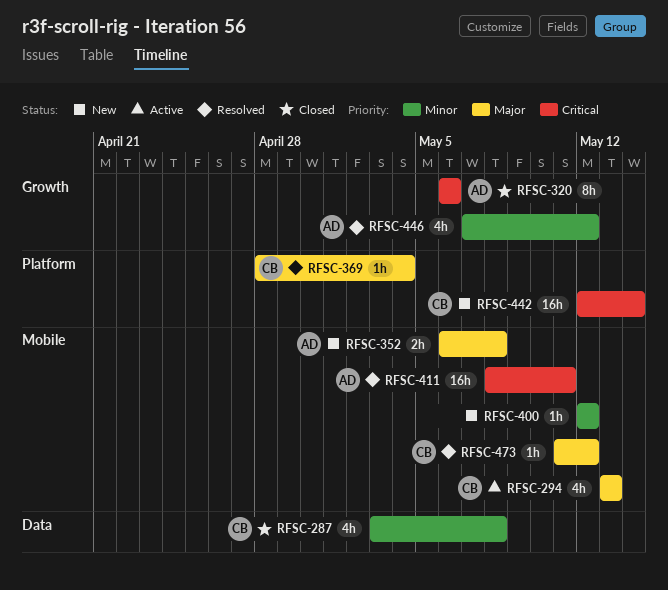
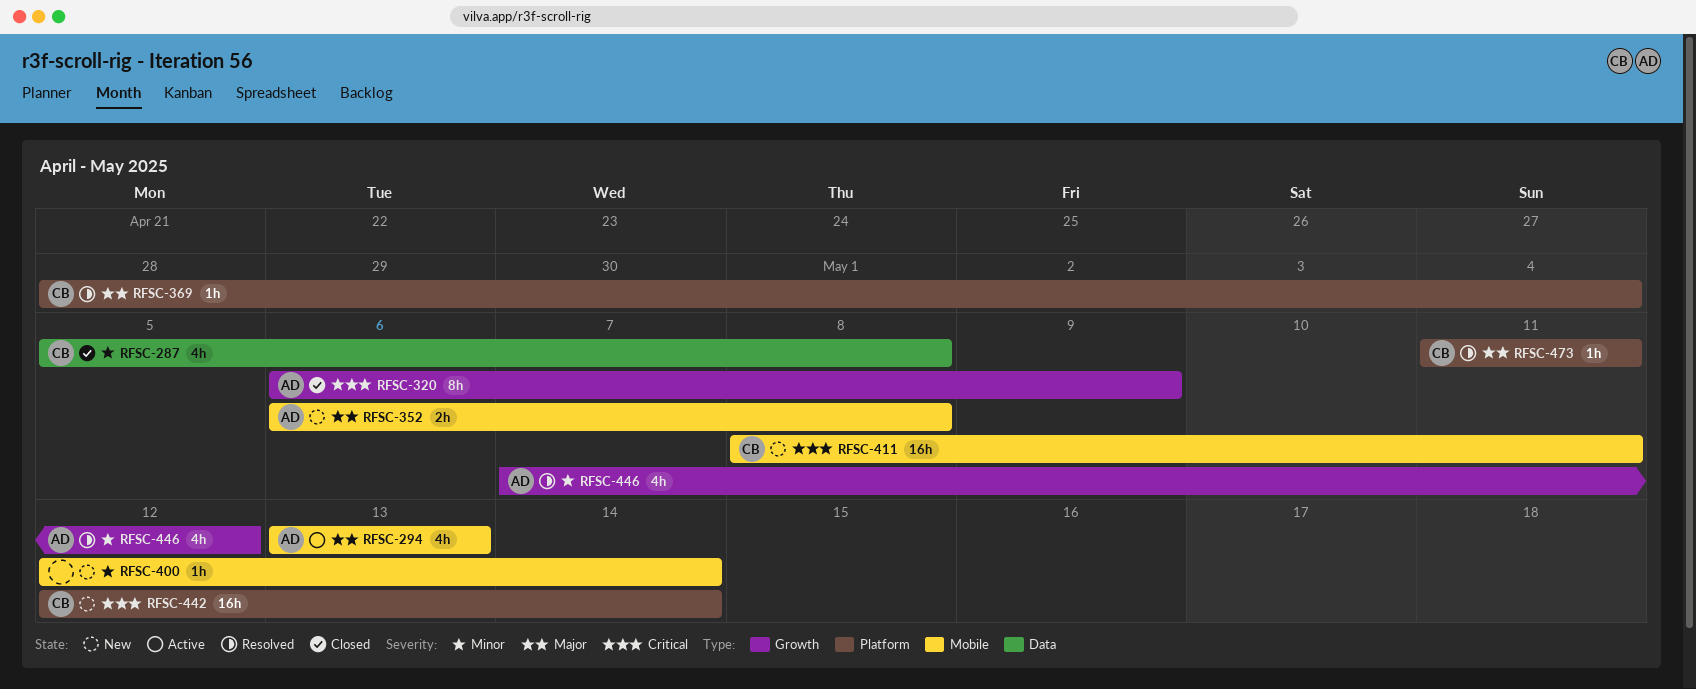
RFSC-287, start: May 3 -> May 5
RFSC-294, owner: CB -> AD
RFSC-320, due: May 6 -> May 9
RFSC-400, due: May 12 -> May 14
RFSC-411, status: Resolved -> New
RFSC-411, owner: AD -> CB
RFSC-473, label: Mobile -> Platform
RFSC-473, due: May 12 -> May 11

